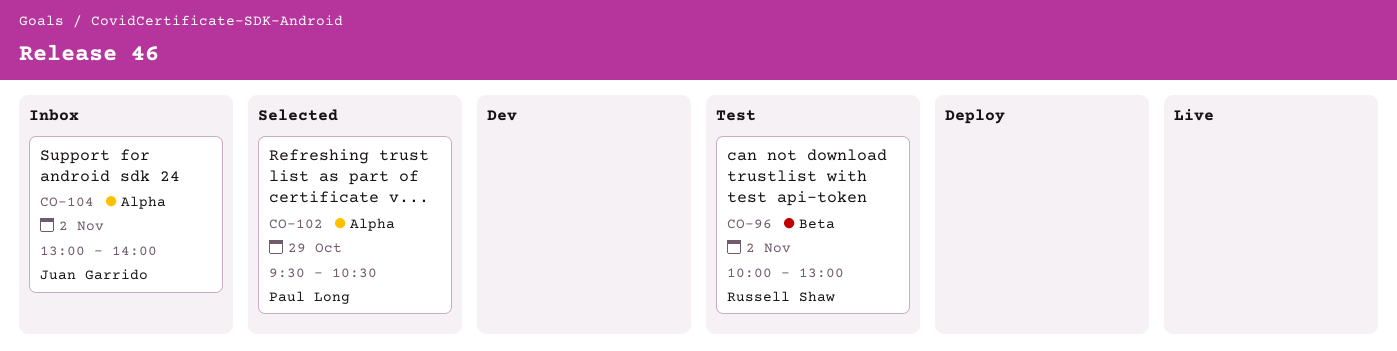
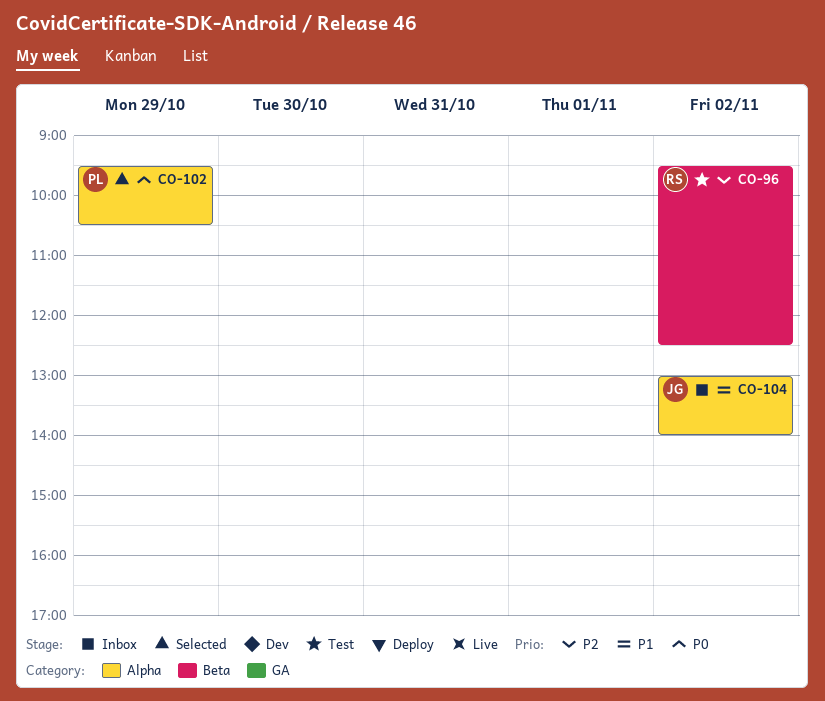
CO-96, begins: 10:00 -> 09:30
CO-96, ends: 13:00 -> 12:30

